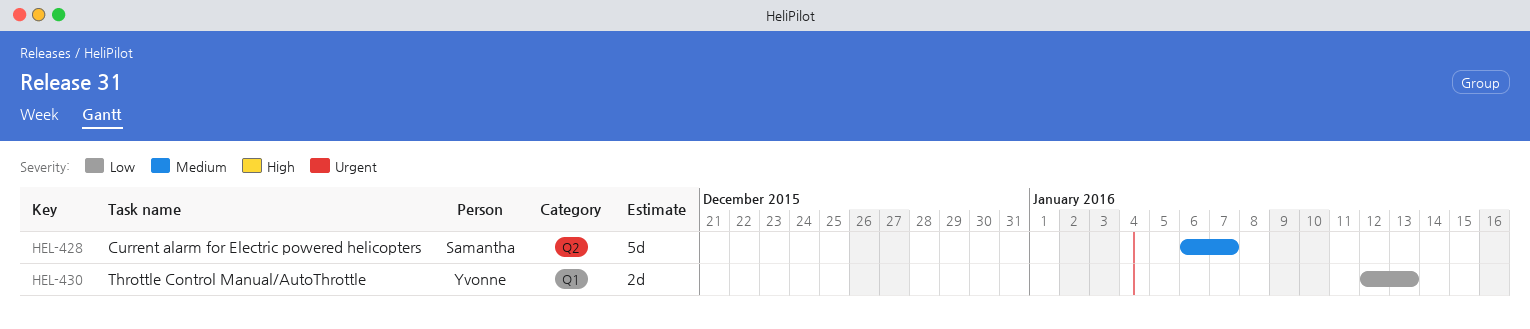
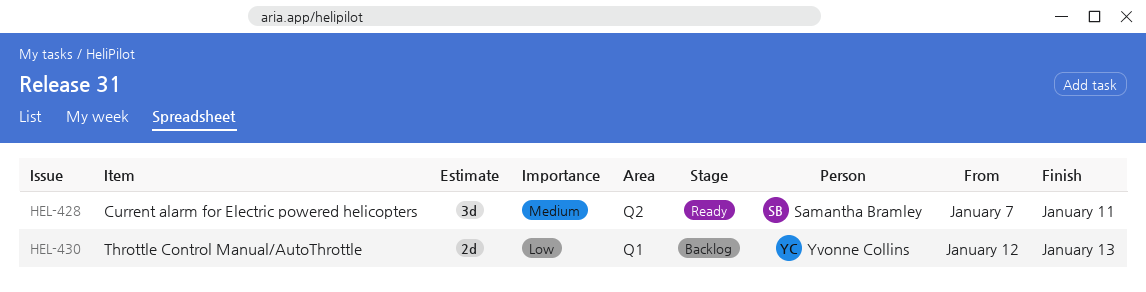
HEL-428, estimate: 5d -> 3d
HEL-428, start: Jan 6 -> Jan 7
HEL-428, due: Jan 7 -> Jan 11

